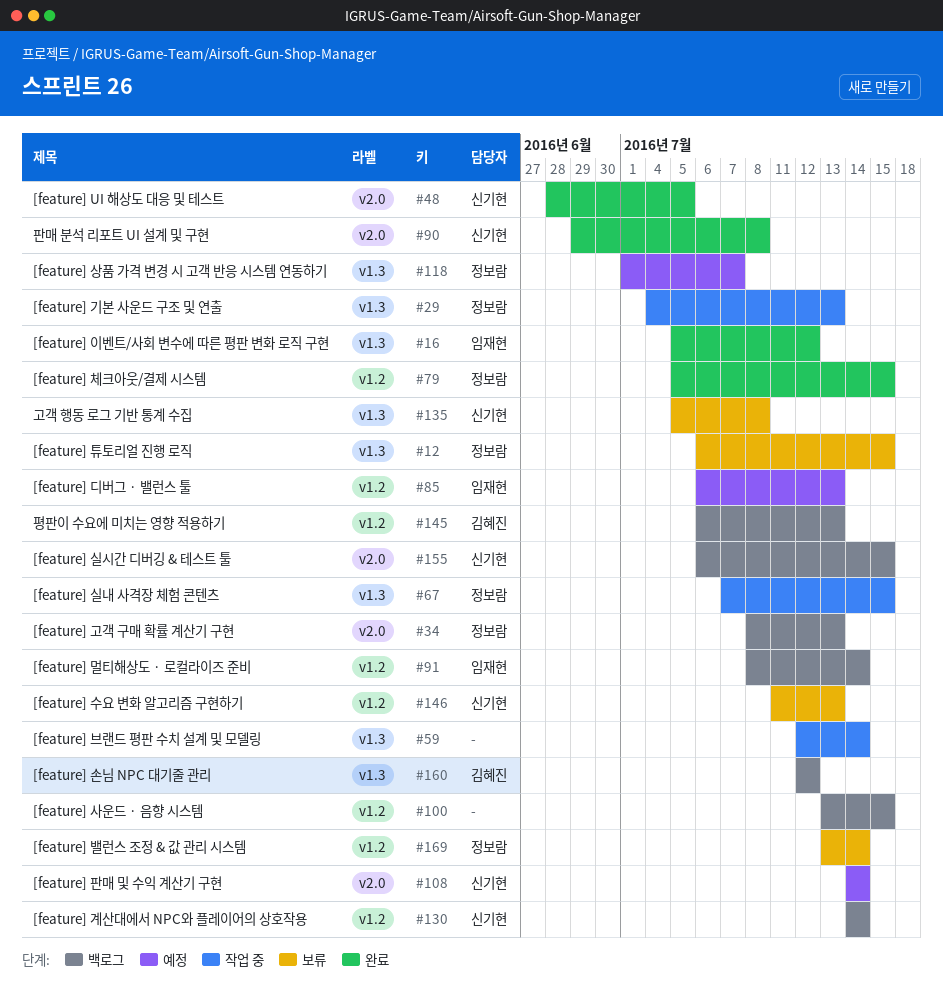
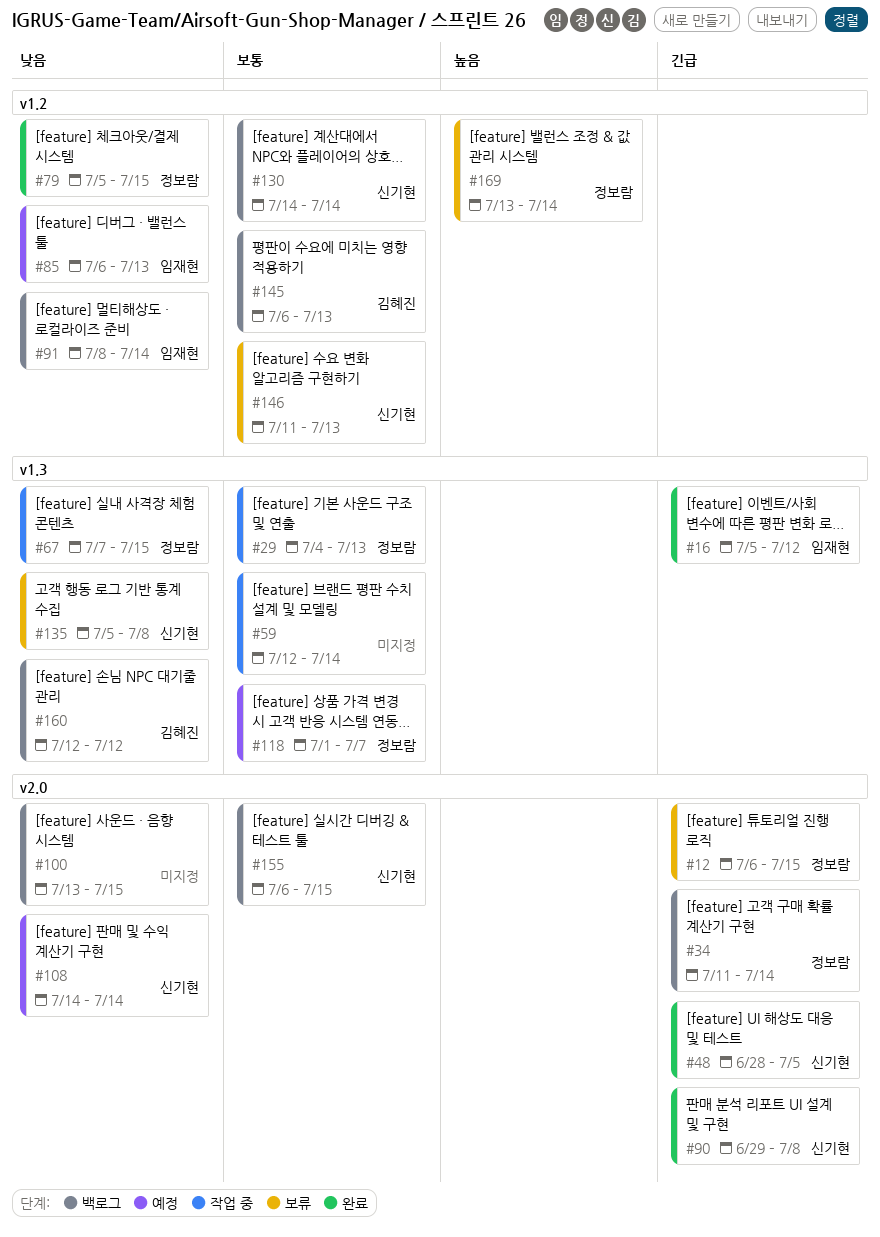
#12, label: v1.3 -> v2.0
#34, start: Jul 8 -> Jul 11
#34, due: Jul 13 -> Jul 14
#100, label: v1.2 -> v2.0

